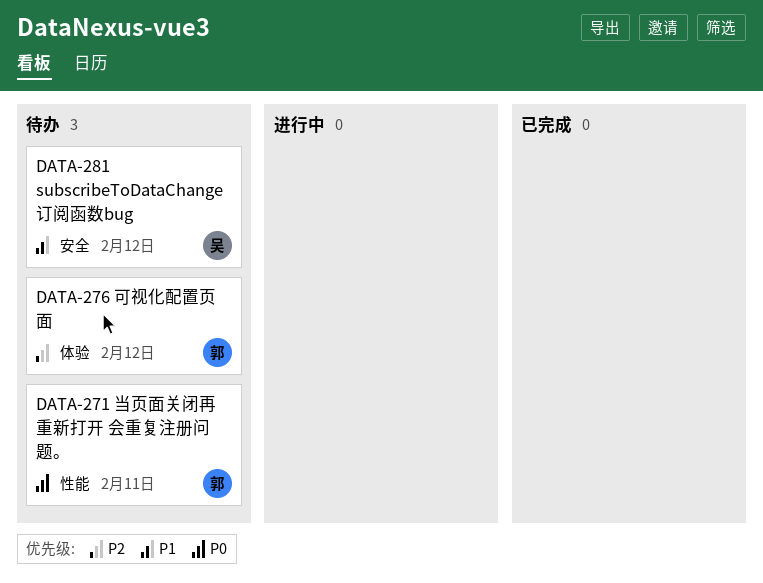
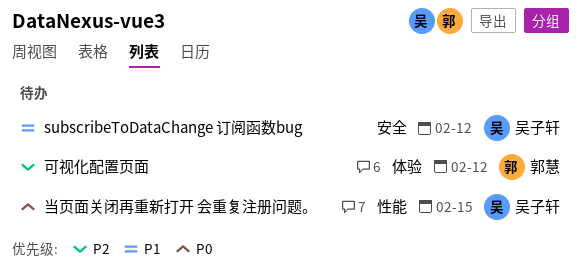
当页面关闭再重新打开 会重复注册问题。, owner: 郭慧 -> 吴子轩
当页面关闭再重新打开 会重复注册问题。, due: Feb 11 -> Feb 15

